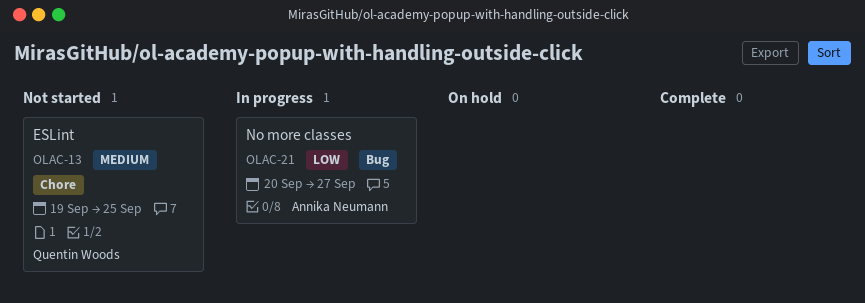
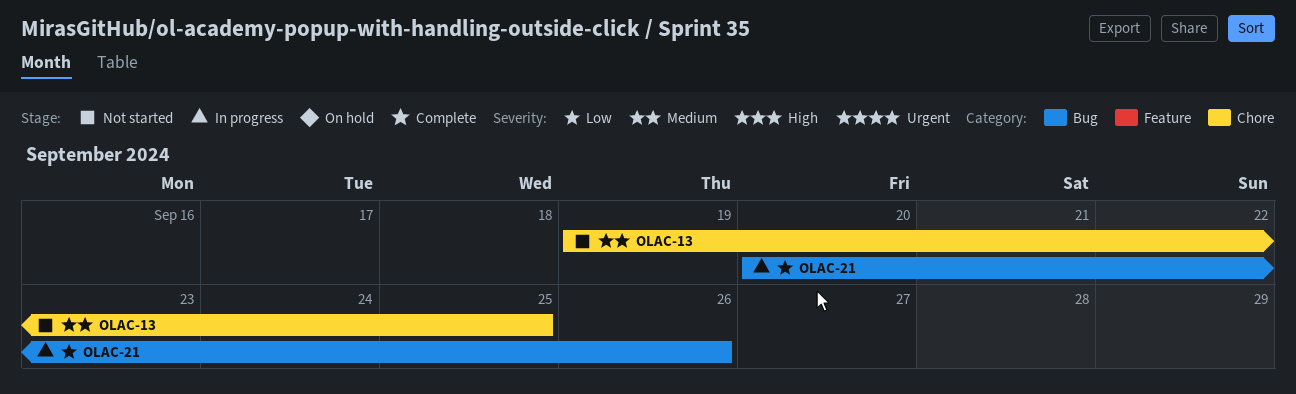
OLAC-21, due: Sep 27 -> Sep 26

